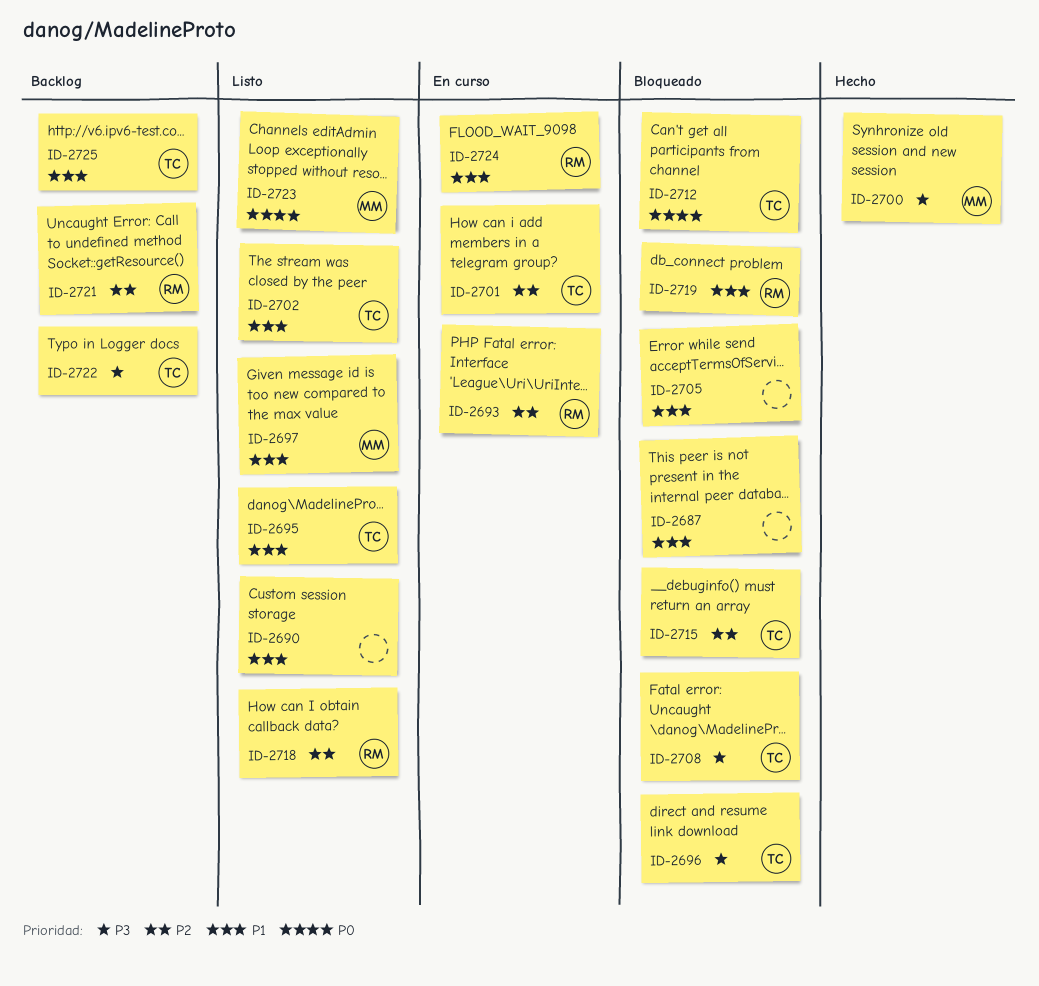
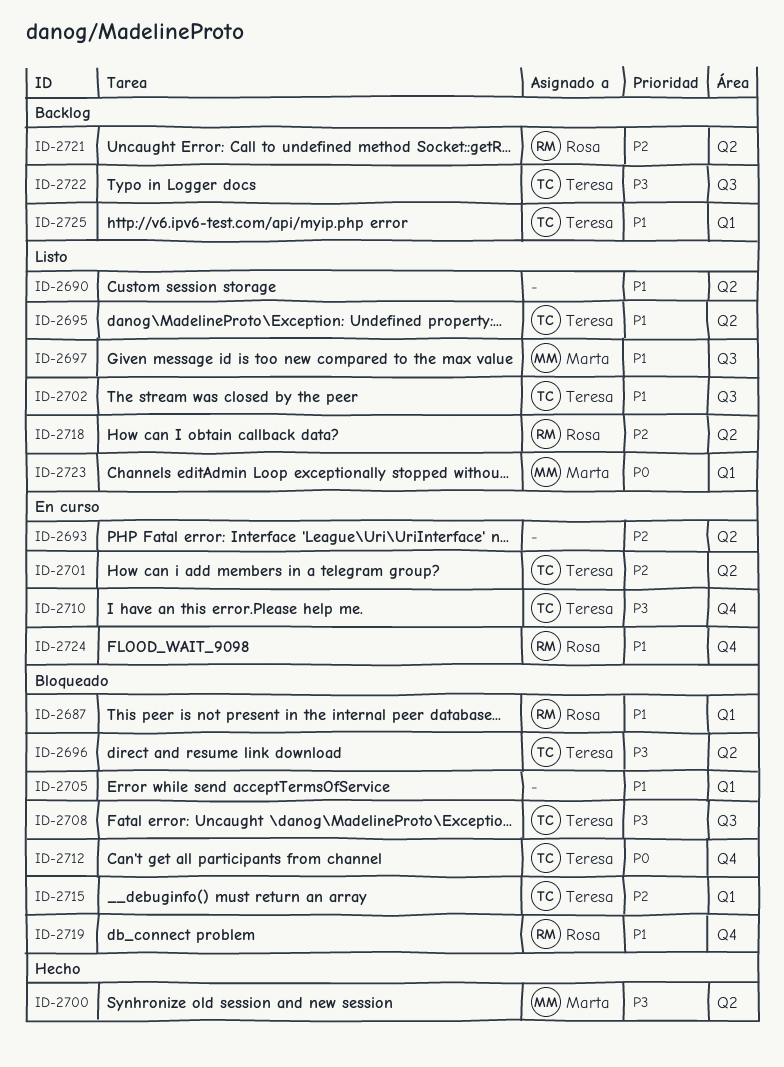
ID-2687, owner: none -> Rosa
ID-2693, owner: Rosa -> none
ID-2710: none -> present

